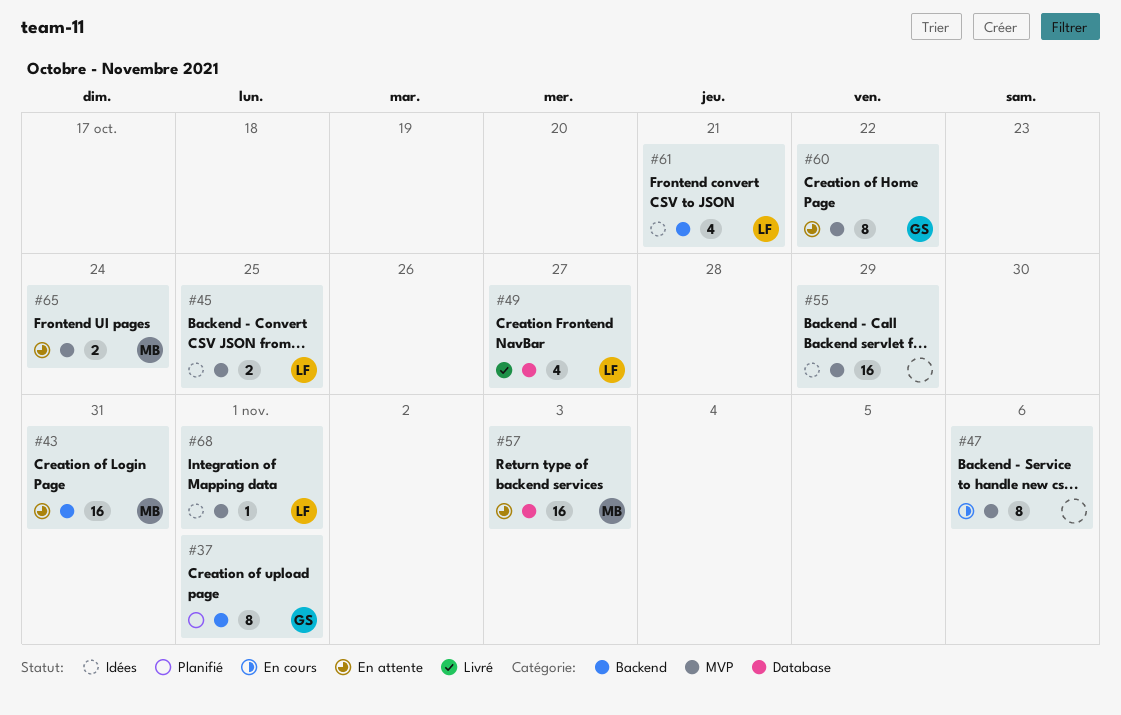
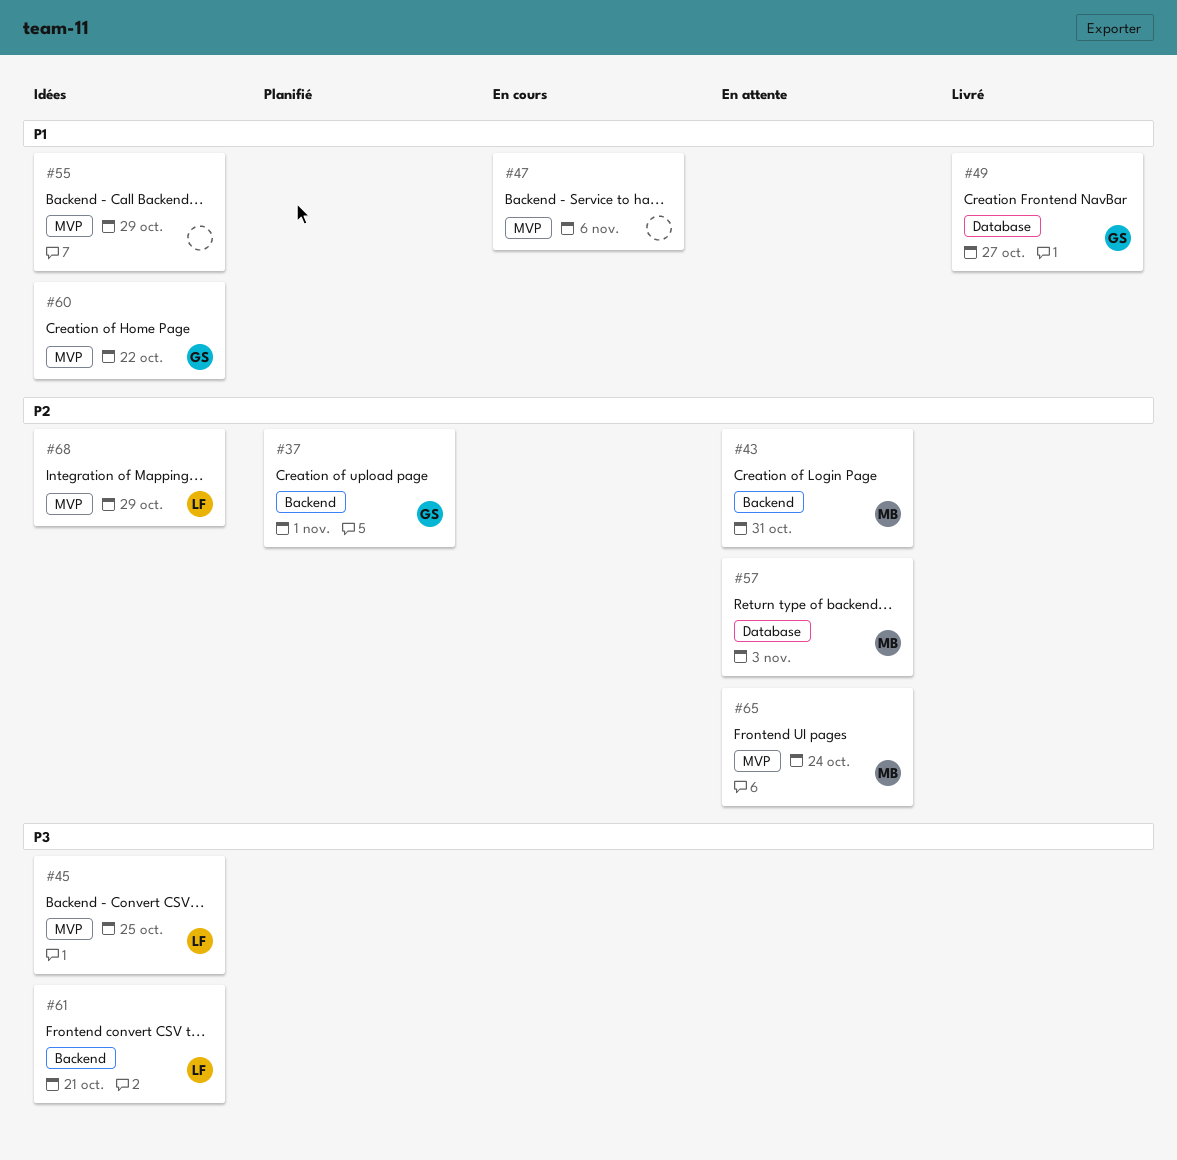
#49, owner: LF -> GS
#60, status: En attente -> Idées
#68, due: Nov 1 -> Oct 29

